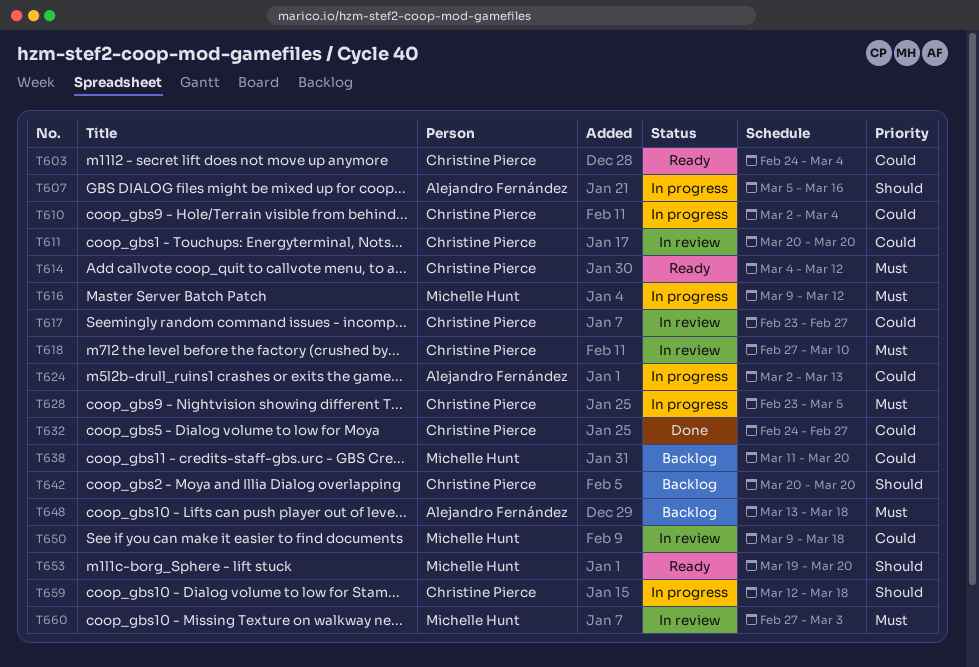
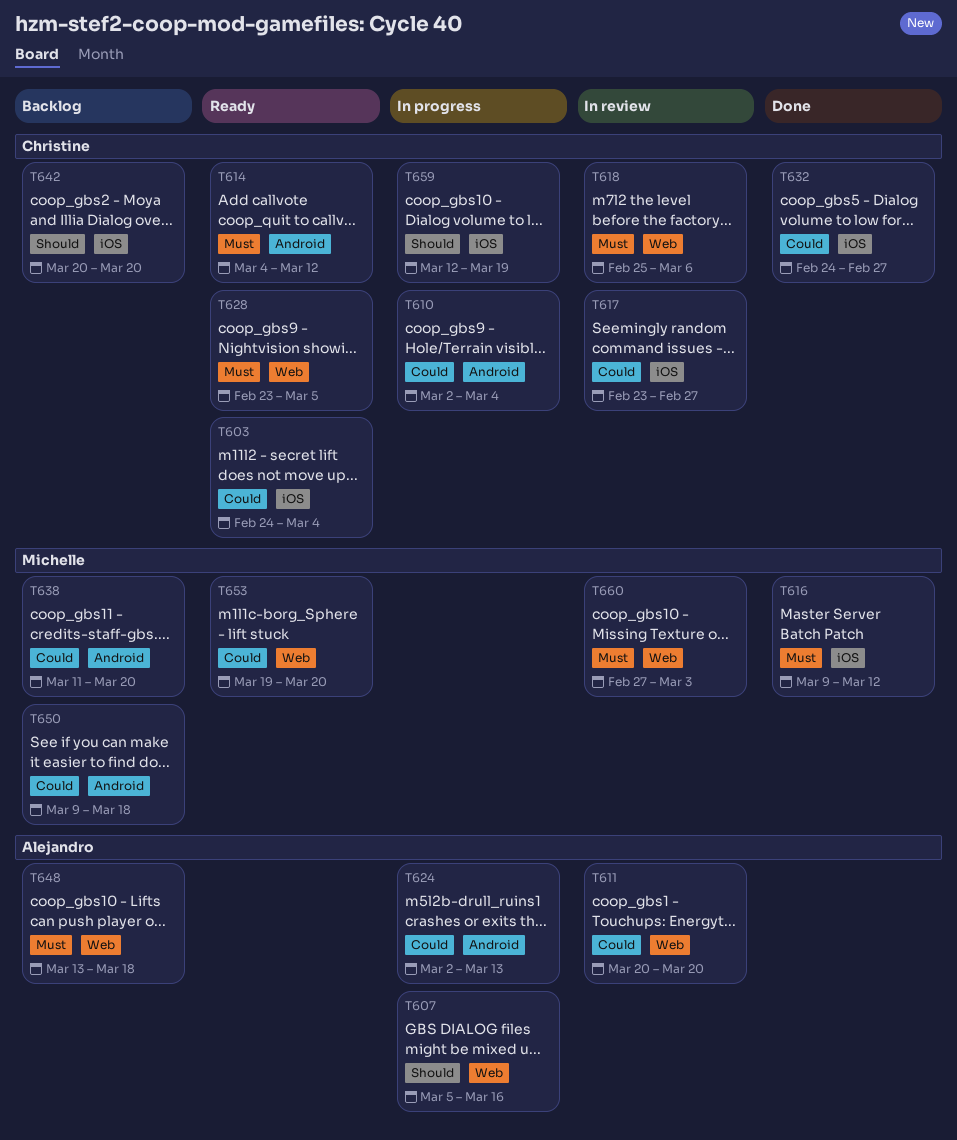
T611, owner: Christine Pierce -> Alejandro Fernández
T616, status: In progress -> Done
T618, start: Feb 27 -> Feb 25
T618, due: Mar 10 -> Mar 6
T628, status: In progress -> Ready
T650, status: In review -> Backlog
T653, priority: Should -> Could
T659, due: Mar 18 -> Mar 19

